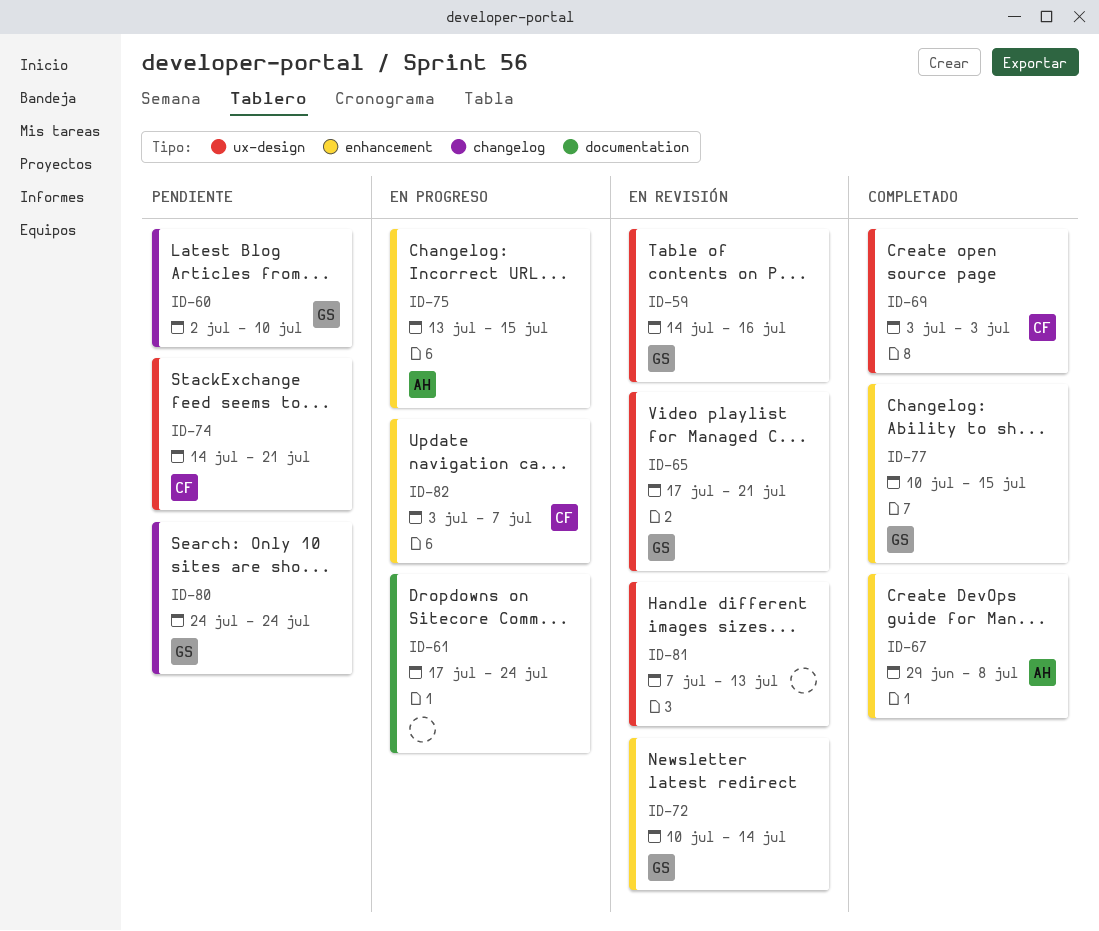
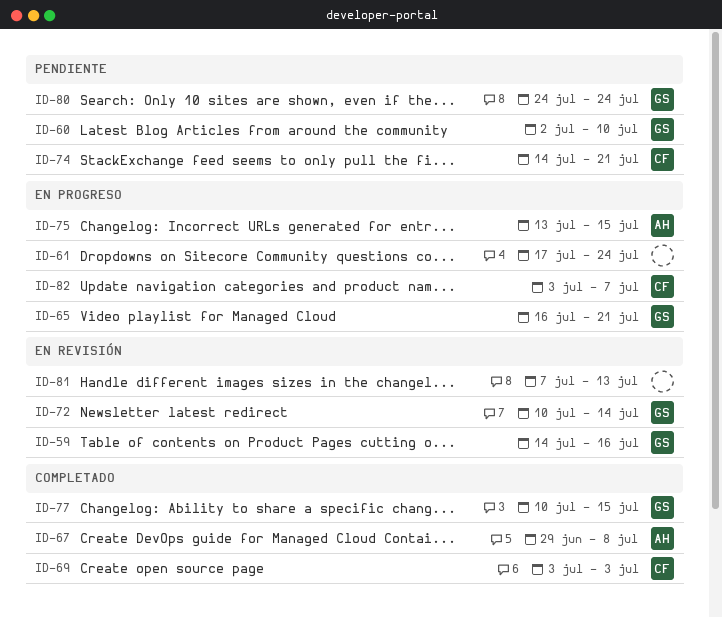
ID-65, status: En revisión -> En progreso
ID-65, start: Jul 17 -> Jul 16

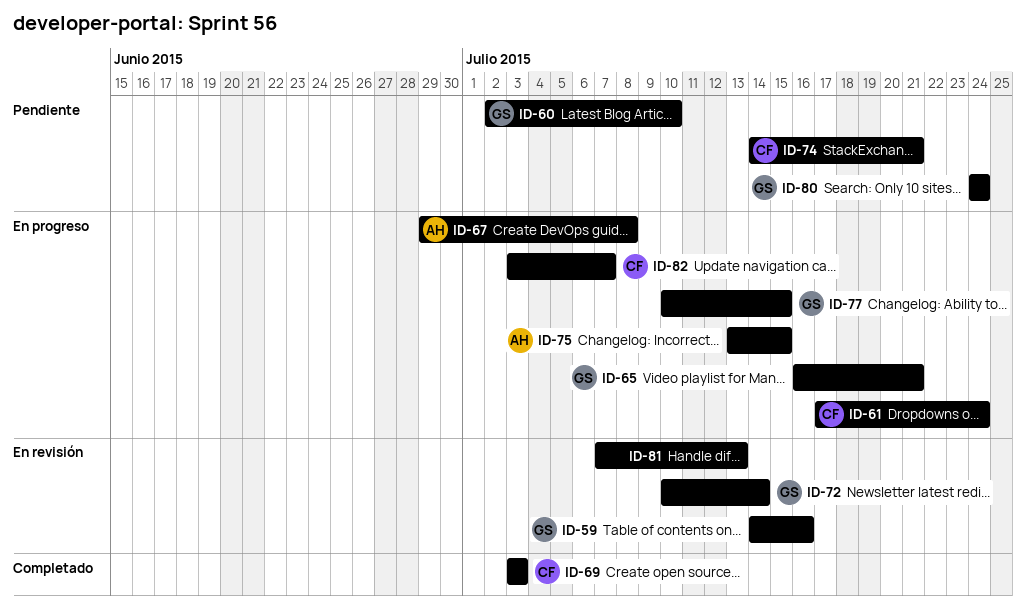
ID-61, owner: none -> CF
ID-67, status: Completado -> En progreso
ID-77, status: Completado -> En progreso

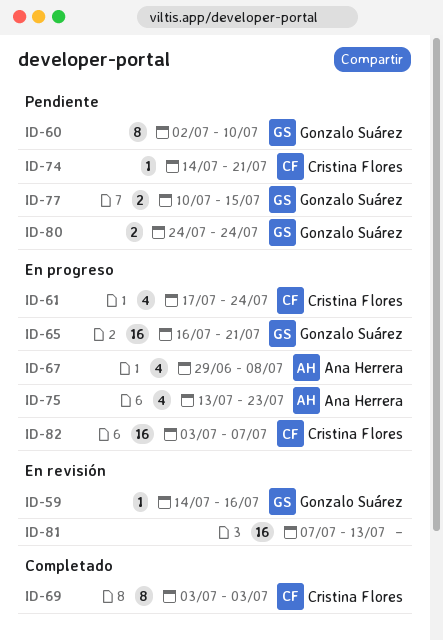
ID-72: present -> none
ID-75, due: Jul 15 -> Jul 23
ID-77, status: En progreso -> Pendiente

